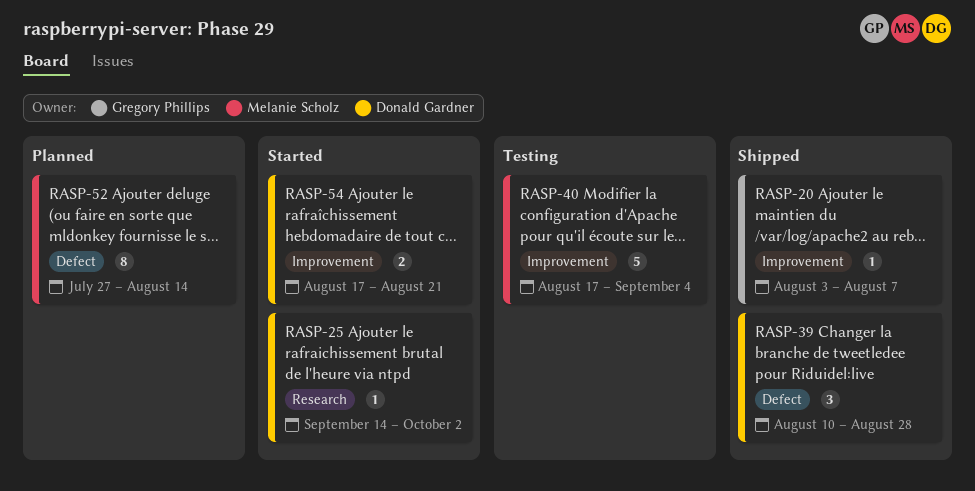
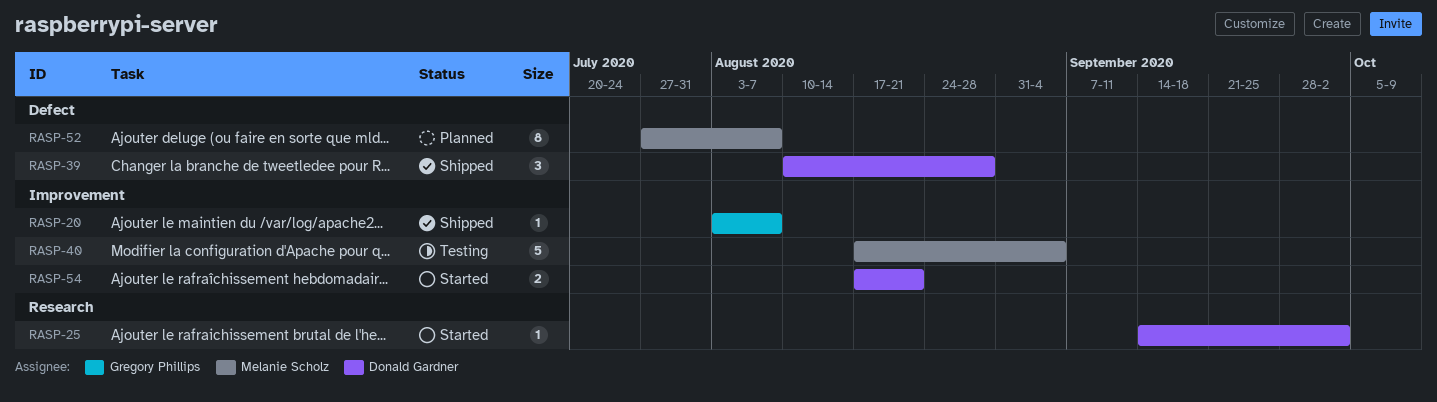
RASP-52, due: Aug 14 -> Aug 7

